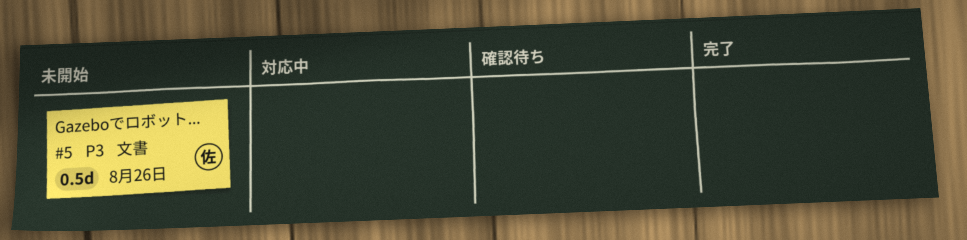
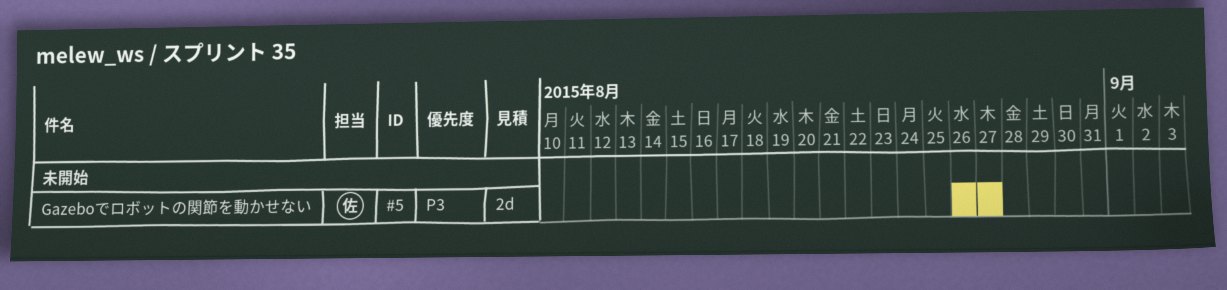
#5, estimate: 0.5d -> 2d
#5, due: Aug 26 -> Aug 27

